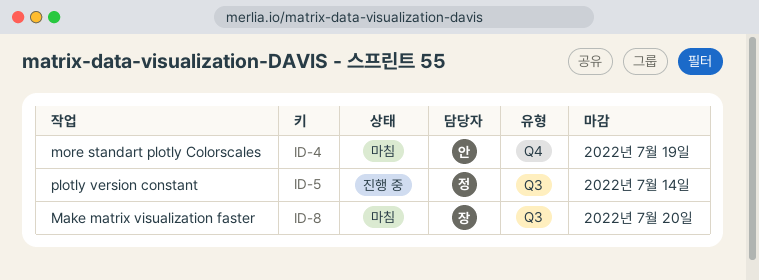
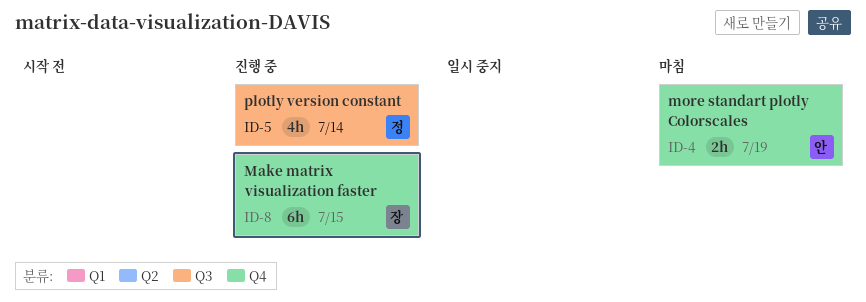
ID-8, status: 마침 -> 진행 중
ID-8, label: Q3 -> Q4
ID-8, due: Jul 20 -> Jul 15

